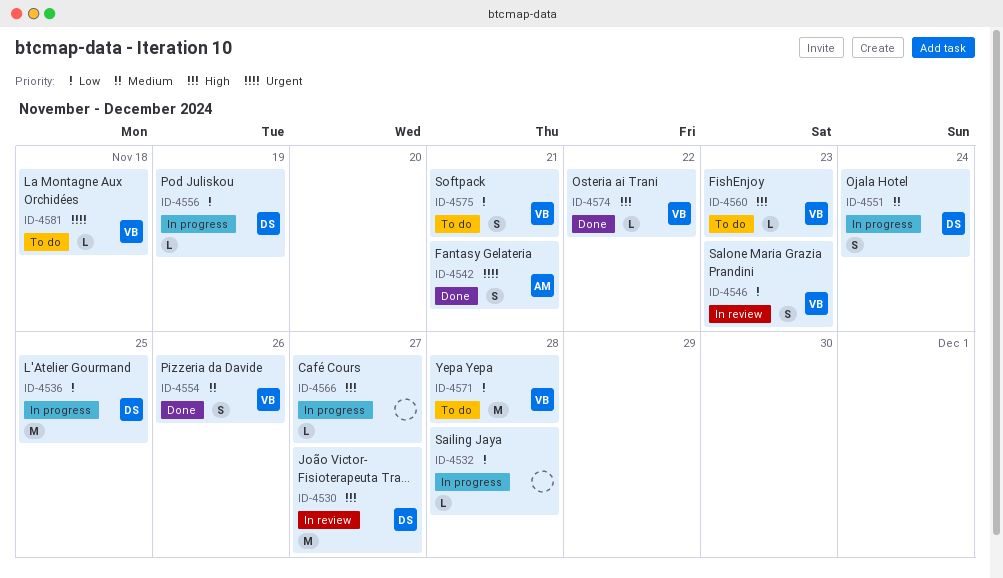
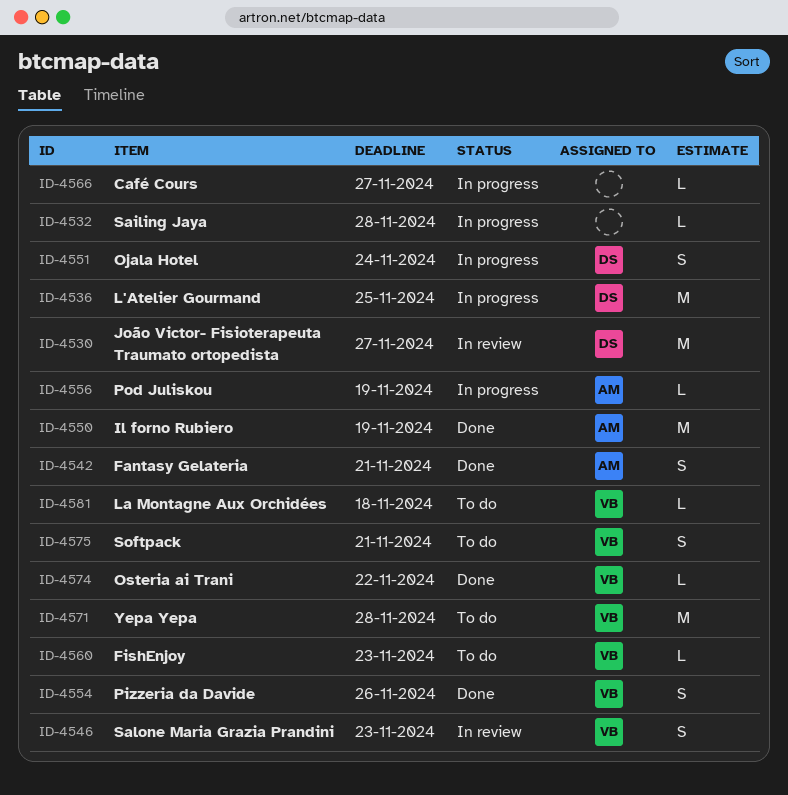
ID-4550: none -> present
ID-4556, owner: DS -> AM

